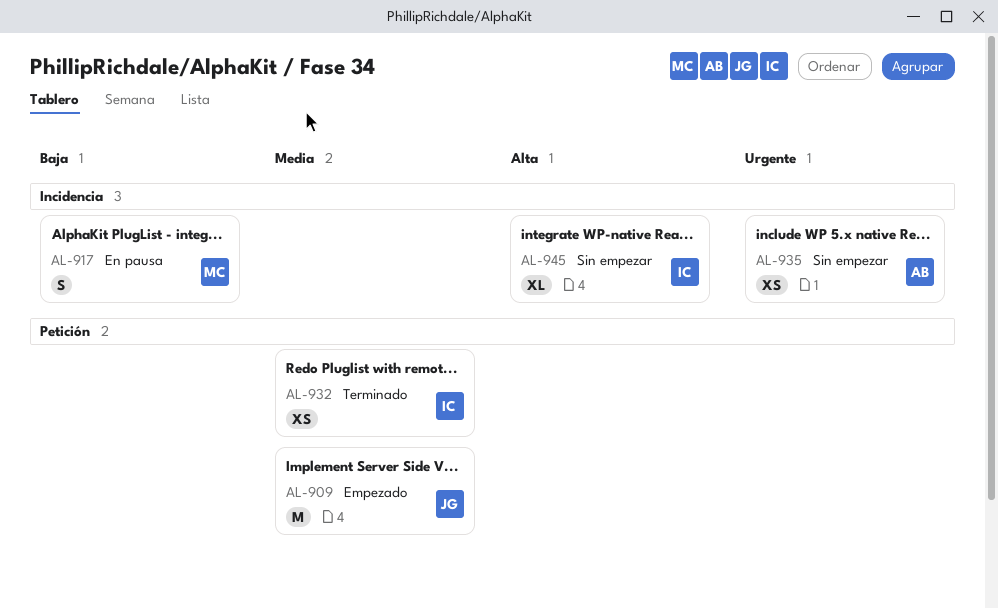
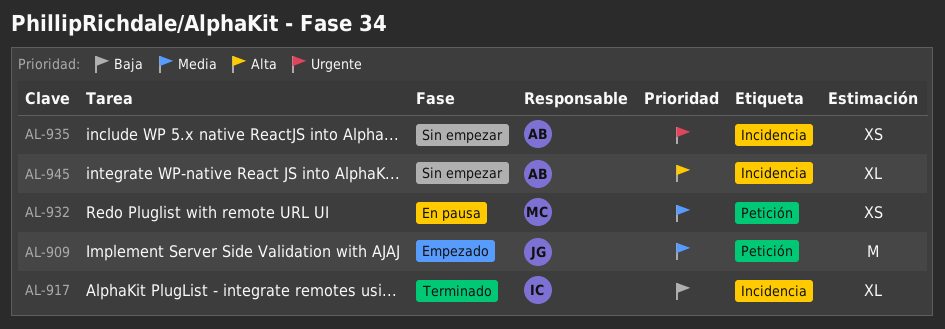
AL-917, status: En pausa -> Terminado
AL-917, owner: MC -> IC
AL-917, estimate: S -> XL
AL-932, status: Terminado -> En pausa
AL-932, owner: IC -> MC
AL-945, owner: IC -> AB

